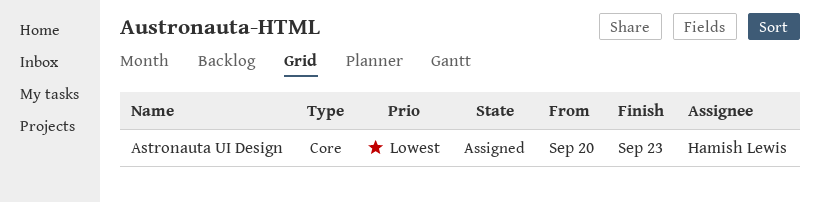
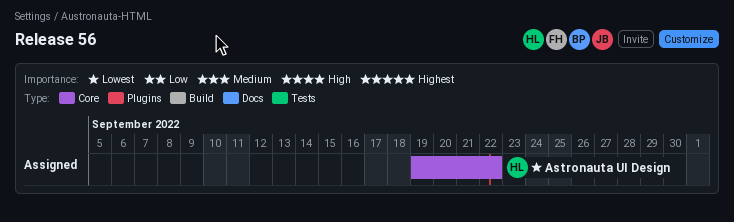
Astronauta UI Design, start: Sep 20 -> Sep 19
Astronauta UI Design, due: Sep 23 -> Sep 22

